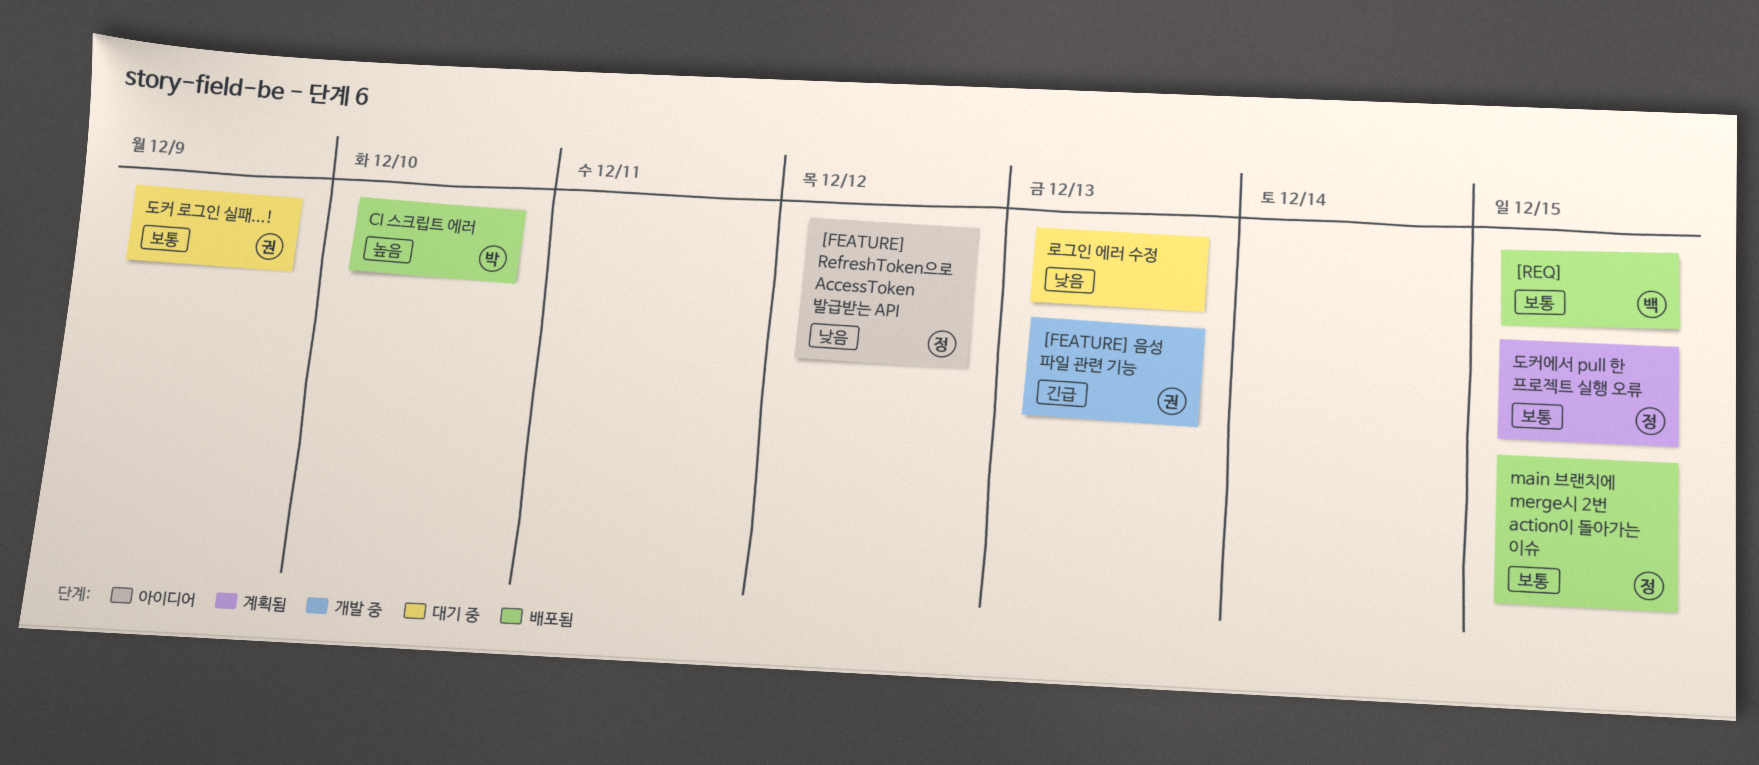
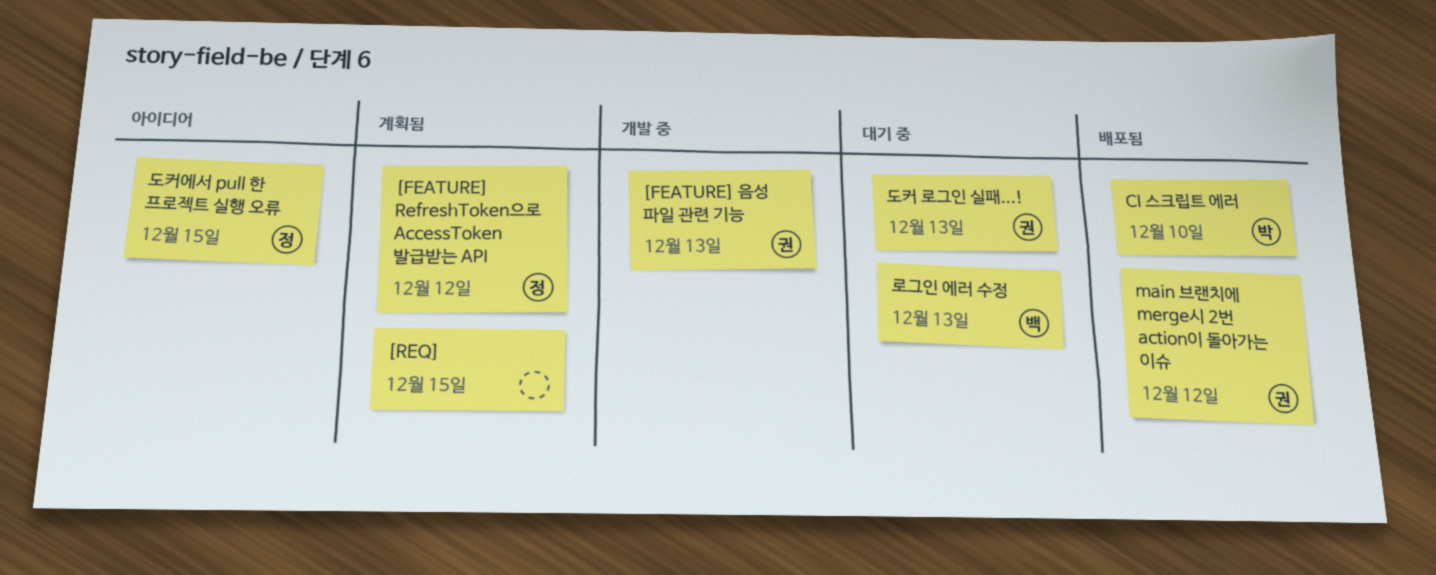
[FEATURE] RefreshToken으로 AccessToken 발급받는 API, status: 아이디어 -> 계획됨
[REQ], status: 배포됨 -> 계획됨
[REQ], owner: 백 -> none
main 브랜치에 merge시 2번 action이 돌아가는 이슈, owner: 정 -> 권
main 브랜치에 merge시 2번 action이 돌아가는 이슈, due: Dec 15 -> Dec 12
도커 로그인 실패...!, due: Dec 9 -> Dec 13
도커에서 pull 한 프로젝트 실행 오류, status: 계획됨 -> 아이디어
로그인 에러 수정, owner: none -> 백

